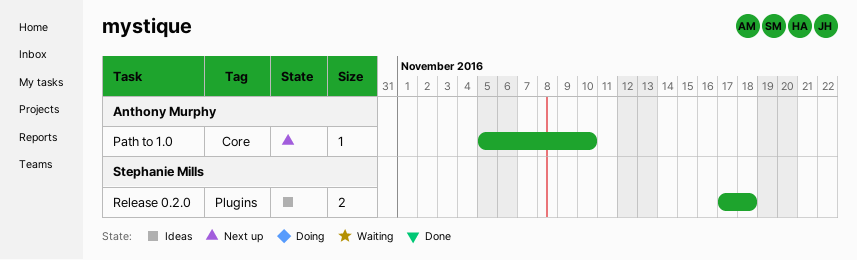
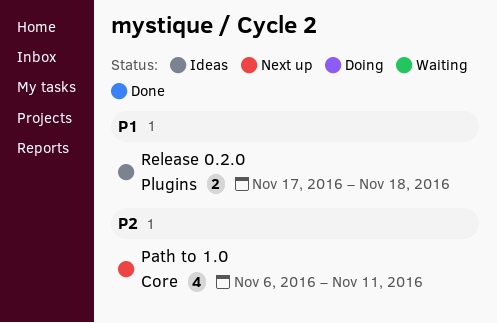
Path to 1.0, estimate: 1 -> 4
Path to 1.0, start: Nov 5 -> Nov 6
Path to 1.0, due: Nov 10 -> Nov 11

